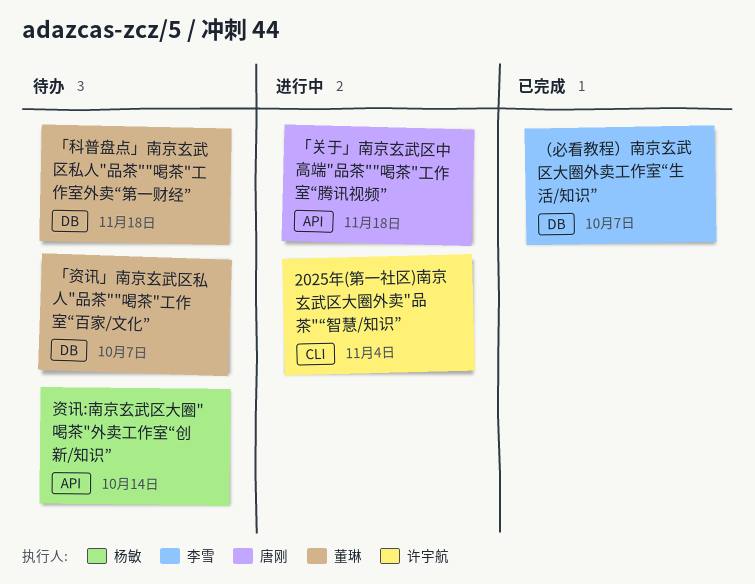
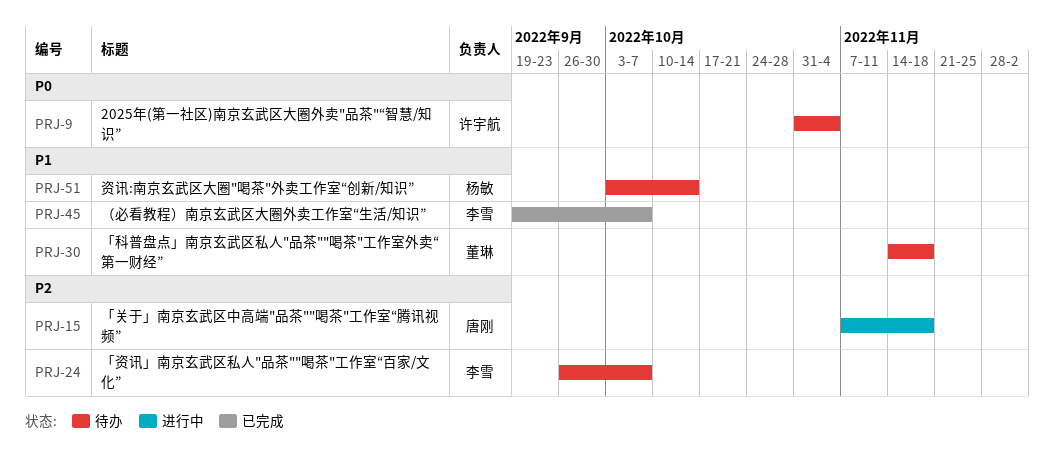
2025年(第一社区)南京玄武区大圈外卖"品茶"“智慧/知识”, status: 进行中 -> 待办
「资讯」南京玄武区私人"品茶""喝茶"工作室“百家/文化”, owner: 董琳 -> 李雪

